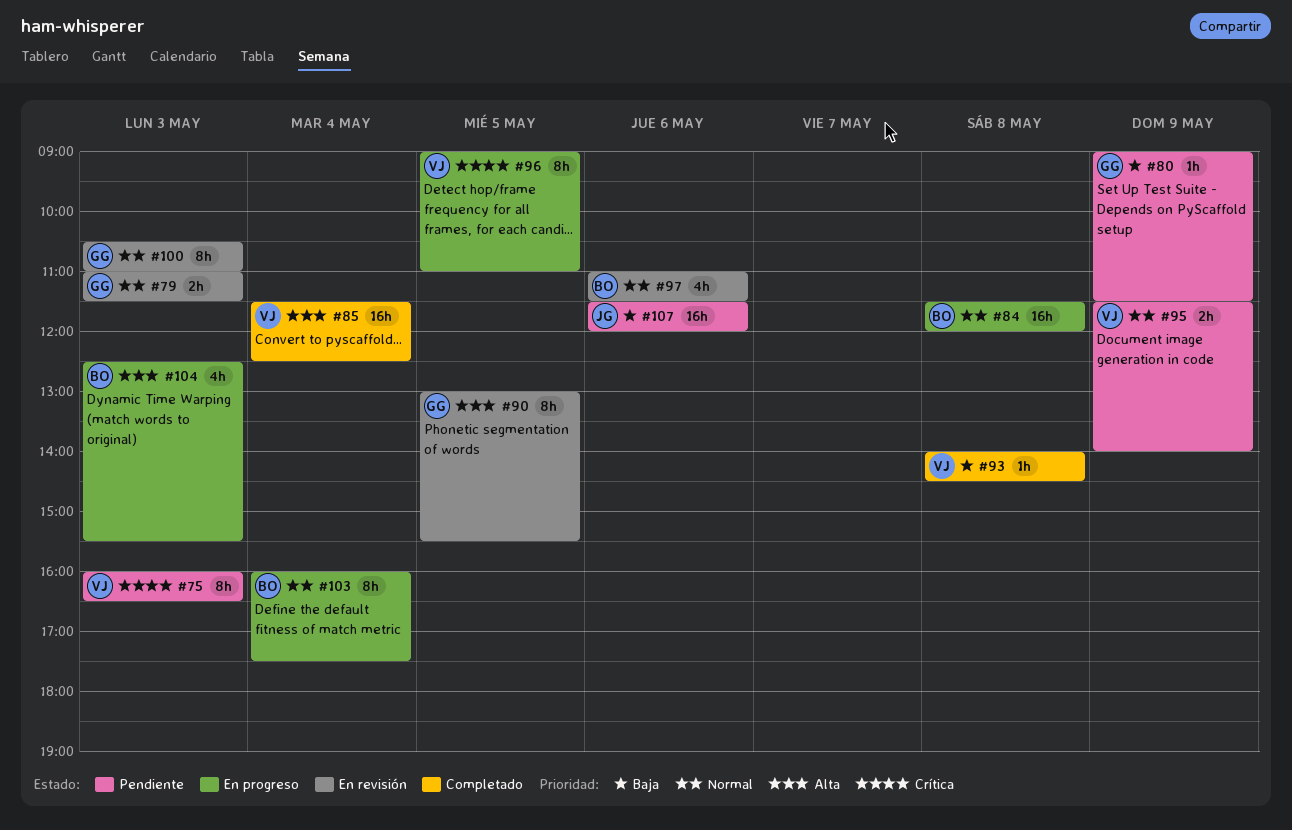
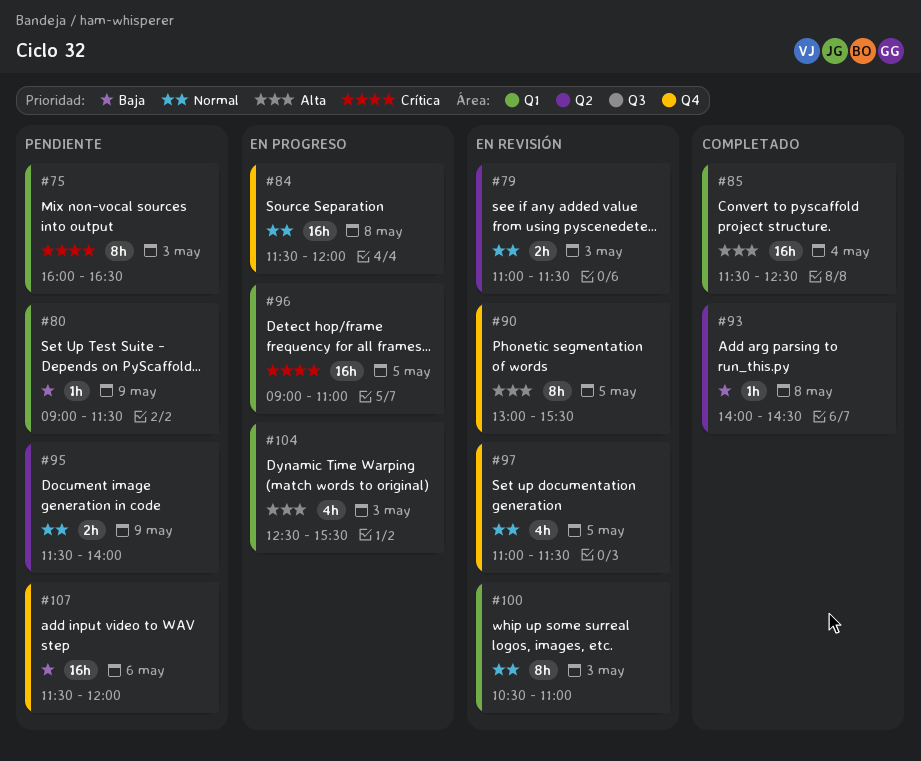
#96, estimate: 8h -> 16h
#97, day: May 6 -> May 5
#103: present -> none

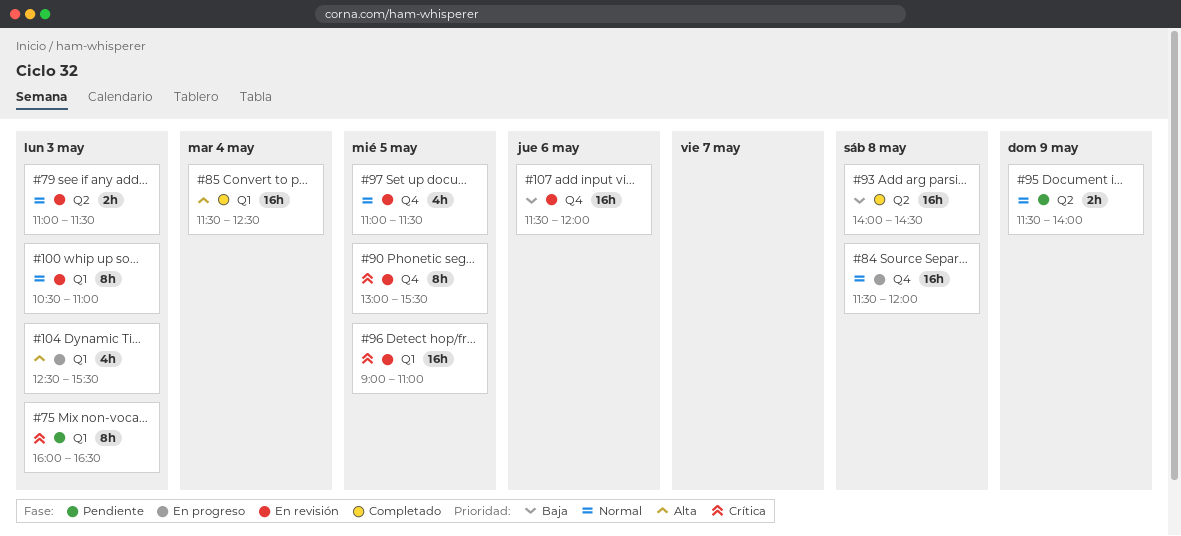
#80: present -> none
#90, priority: Alta -> Crítica
#93, estimate: 1h -> 16h
#96, status: En progreso -> En revisión
#107, status: Pendiente -> En revisión

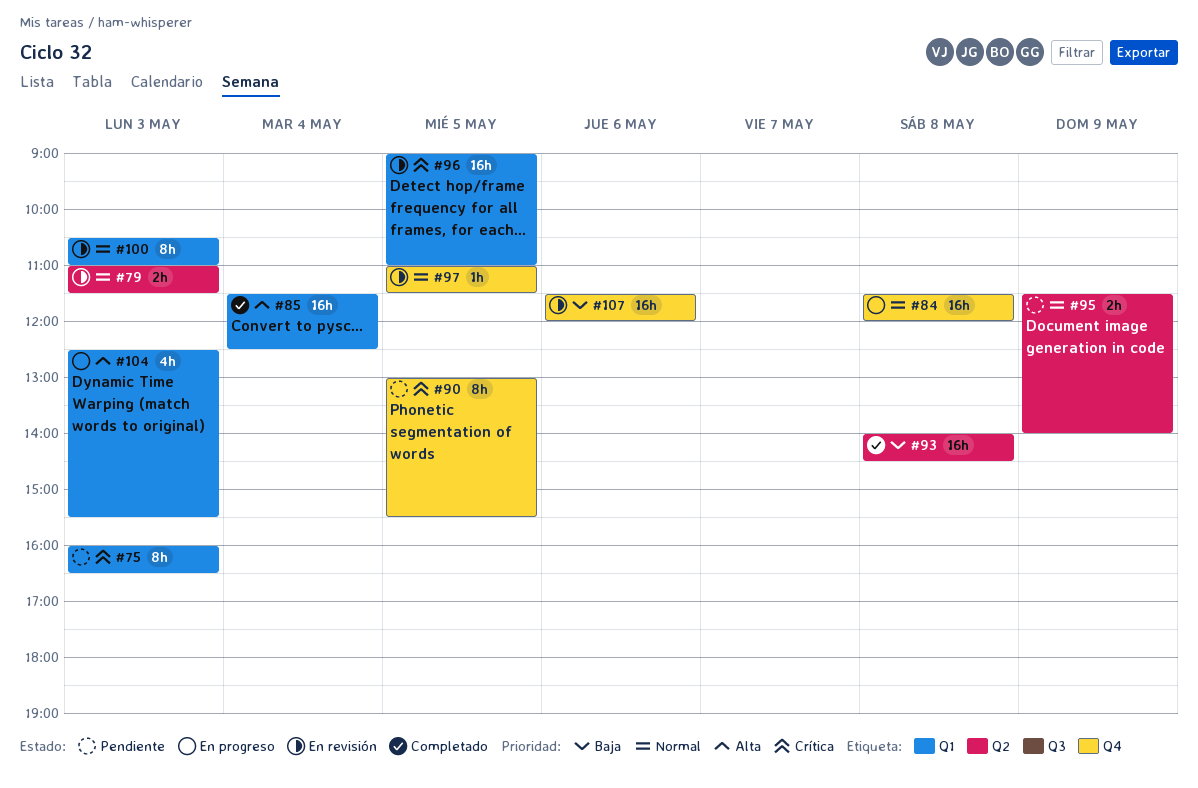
#90, status: En revisión -> Pendiente
#97, estimate: 4h -> 1h

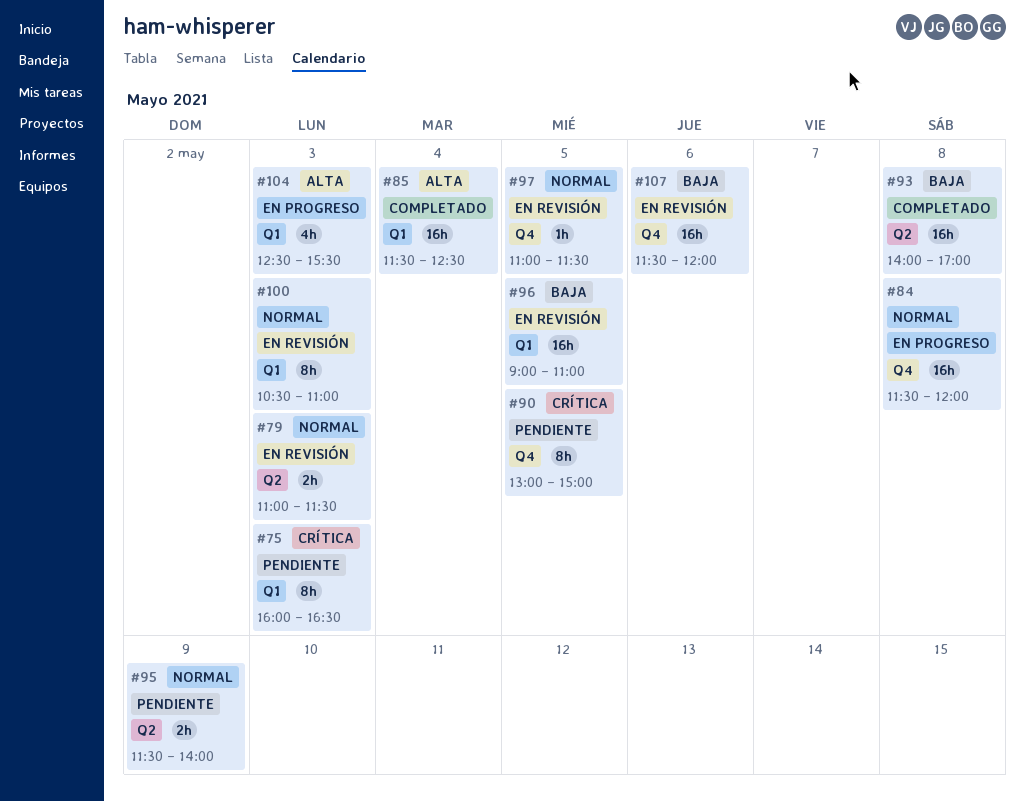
#90, ends: 15:30 -> 15:00
#93, ends: 14:30 -> 17:00
#96, priority: Crítica -> Baja

